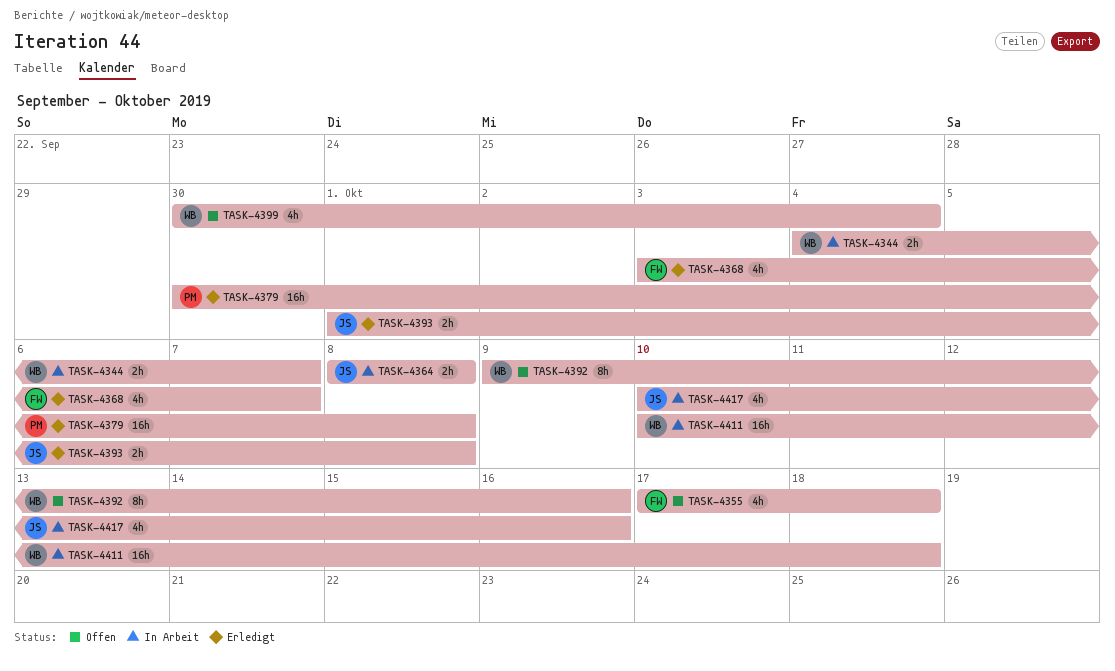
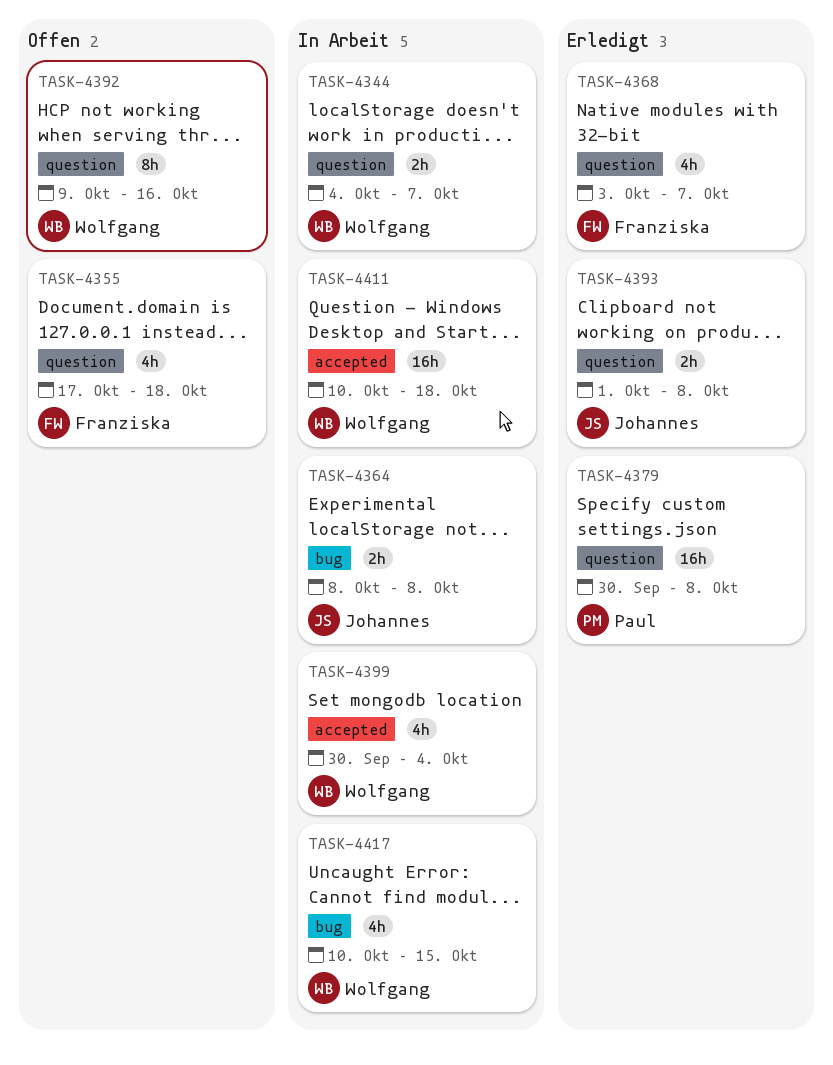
TASK-4399, status: Offen -> In Arbeit
TASK-4417, owner: Johannes -> Wolfgang
TASK-4417, due: Oct 16 -> Oct 15

